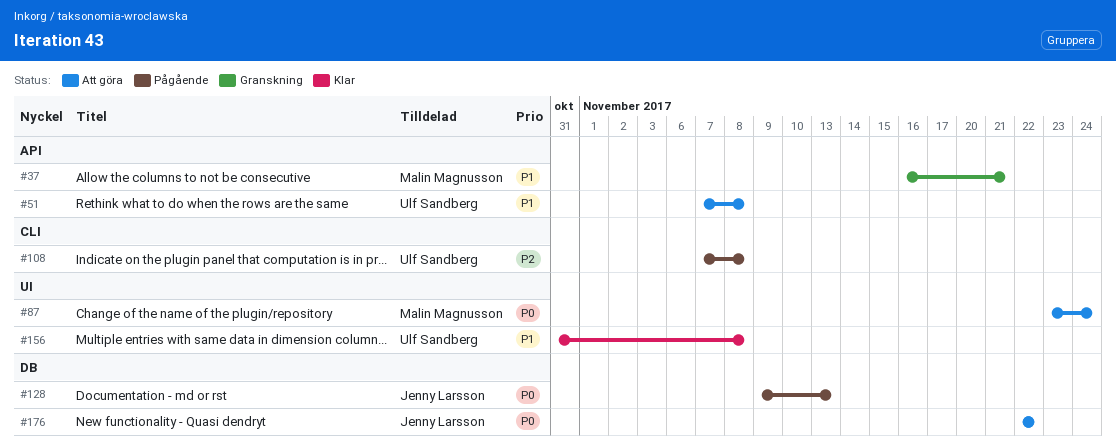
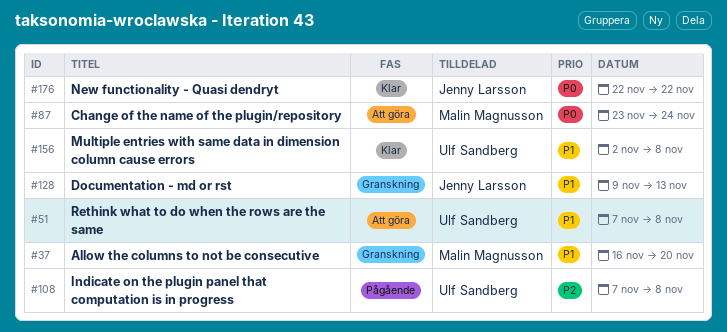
#37, due: Nov 21 -> Nov 20
#128, status: Pågående -> Granskning
#128, priority: P0 -> P1
#156, start: Oct 31 -> Nov 2
#176, status: Att göra -> Klar

